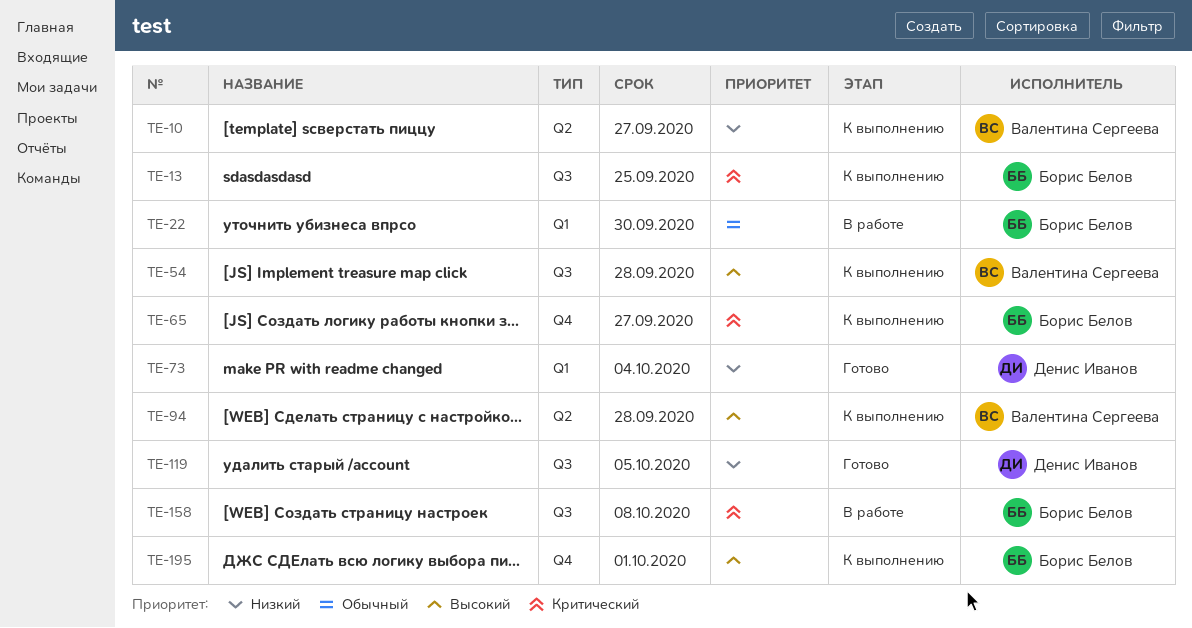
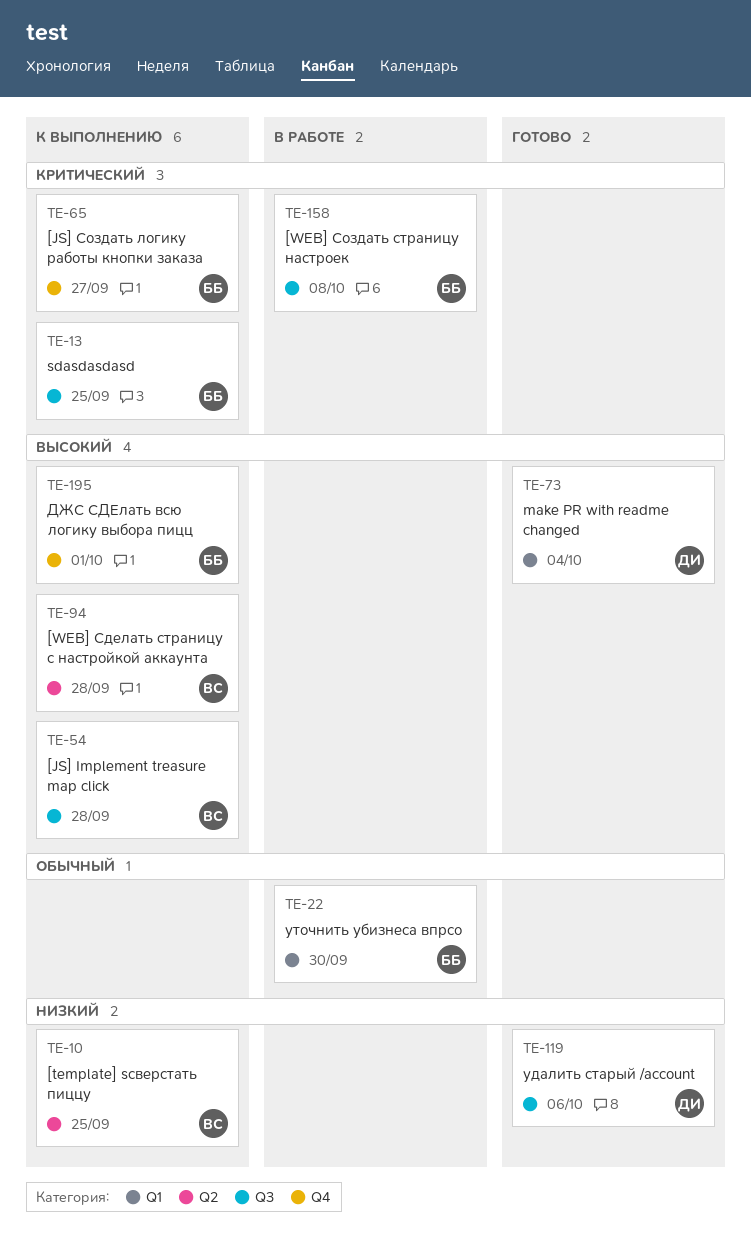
TE-10, due: Sep 27 -> Sep 25
TE-73, priority: Низкий -> Высокий
TE-119, due: Oct 5 -> Oct 6

